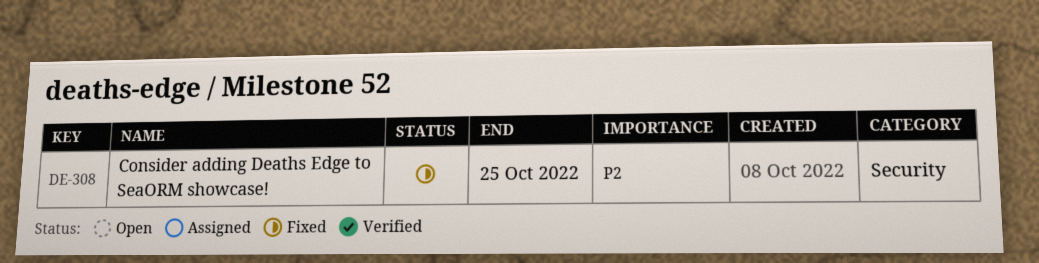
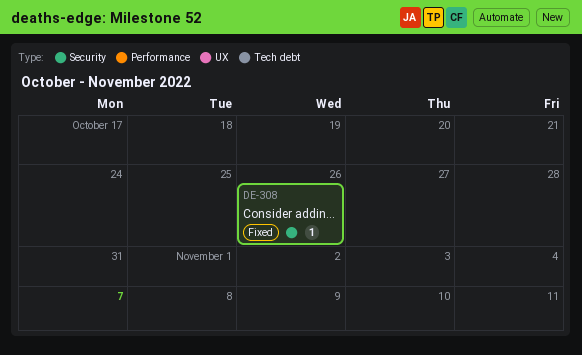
DE-308, due: Oct 25 -> Oct 26

